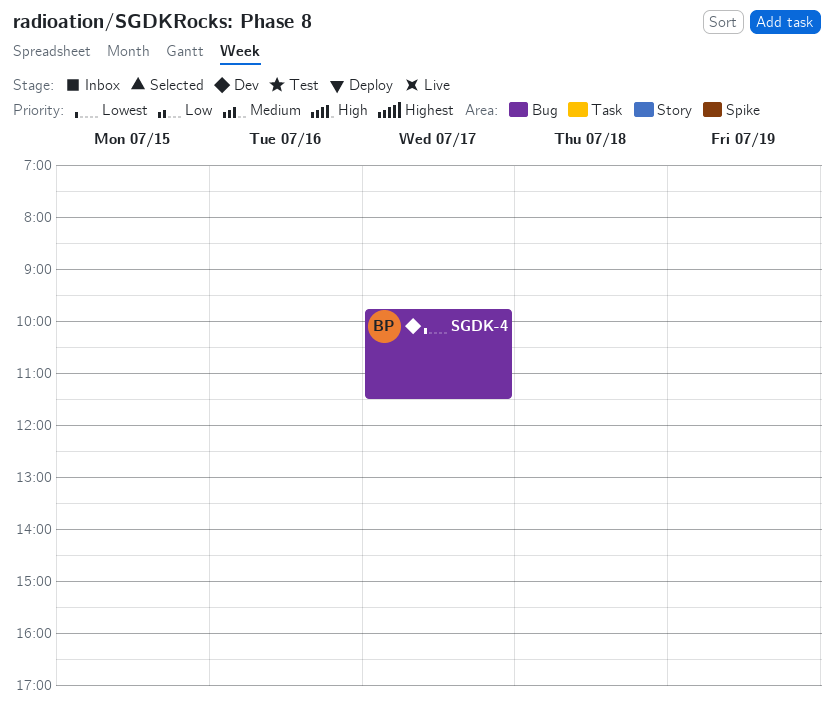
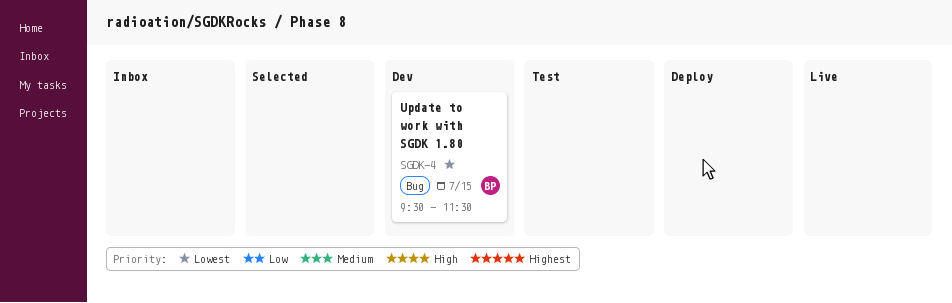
SGDK-4, day: Jul 17 -> Jul 15
SGDK-4, begins: 09:45 -> 09:30

